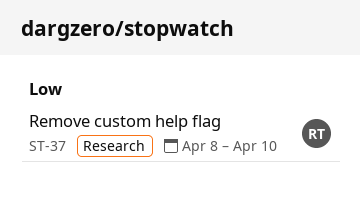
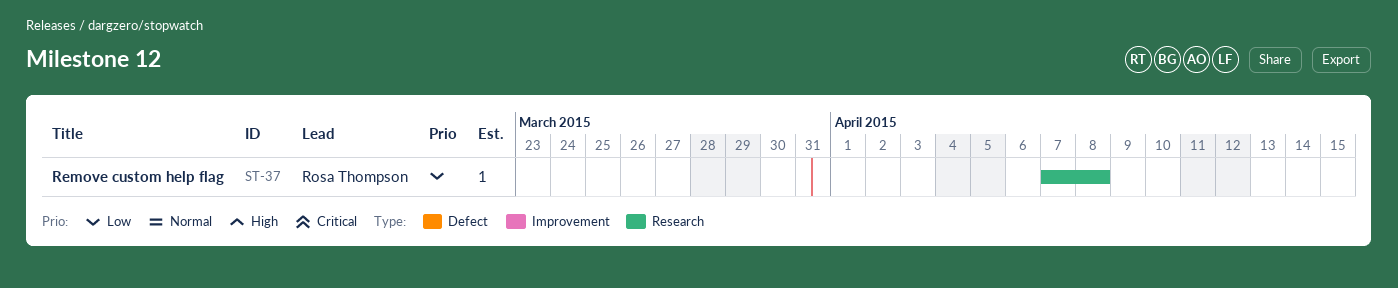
ST-37, start: Apr 8 -> Apr 7
ST-37, due: Apr 10 -> Apr 8

